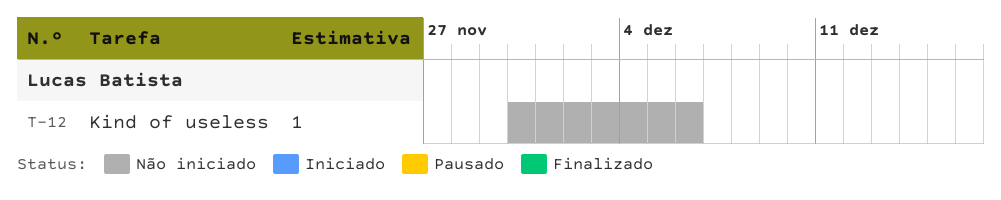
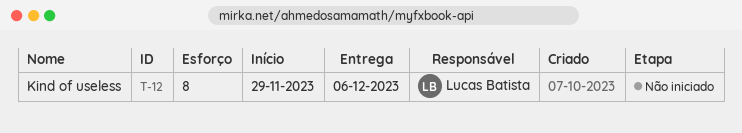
T-12, estimate: 1 -> 8
T-12, start: Nov 30 -> Nov 29

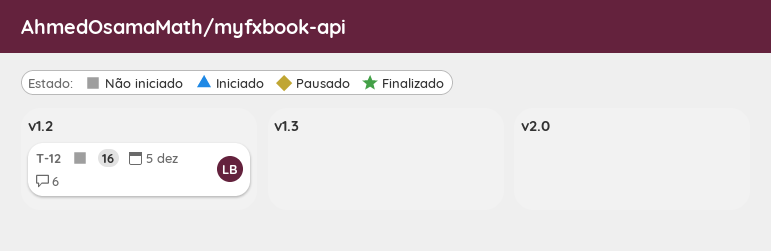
T-12, estimate: 8 -> 16
T-12, due: Dec 6 -> Dec 5

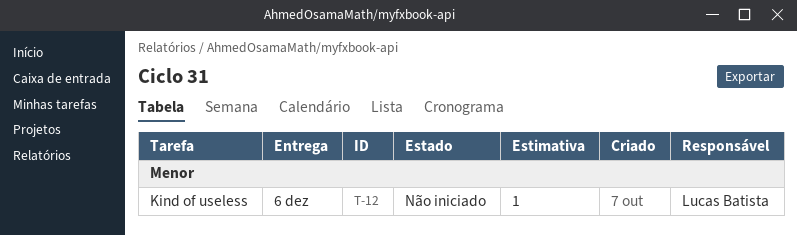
T-12, estimate: 16 -> 1
T-12, due: Dec 5 -> Dec 6

